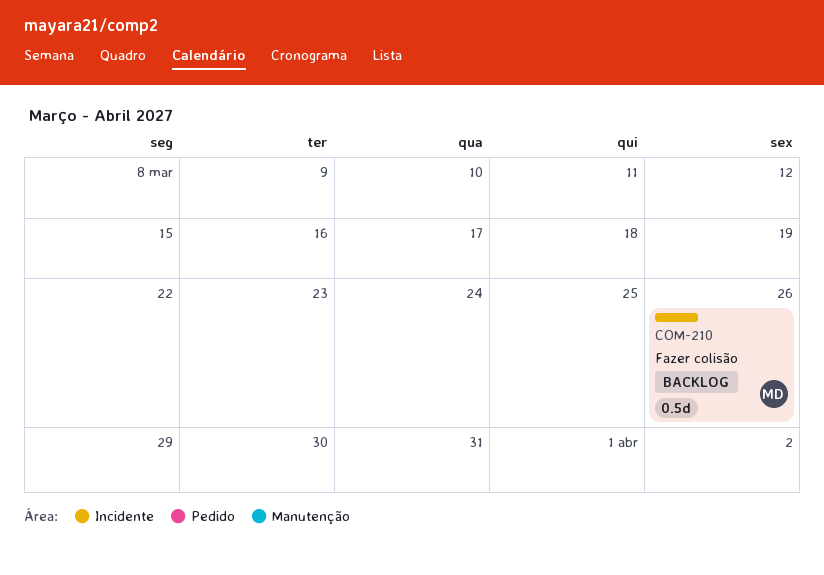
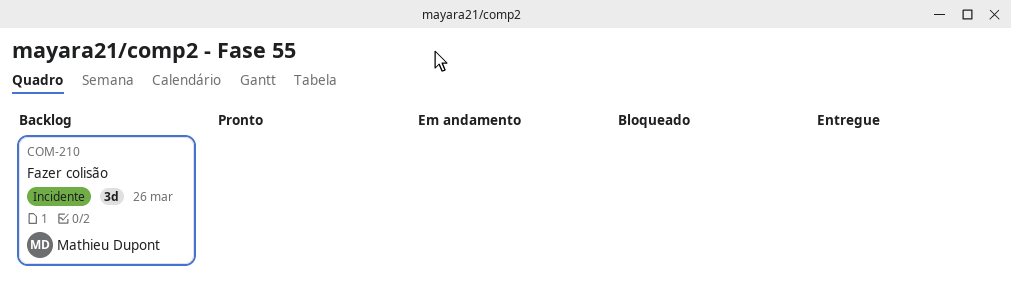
COM-210, estimate: 0.5d -> 3d

